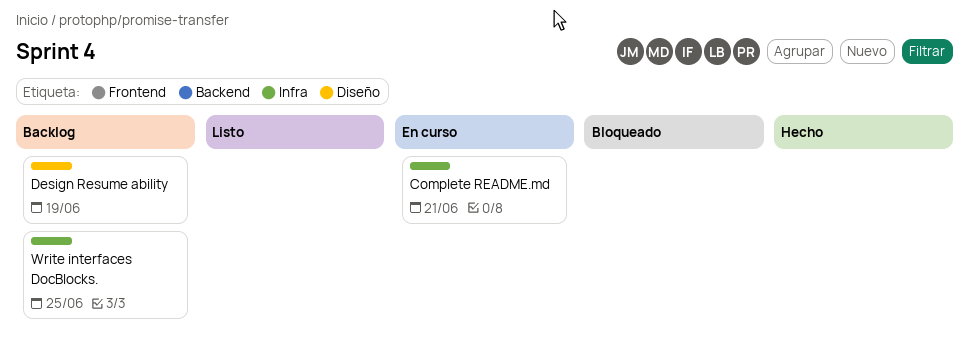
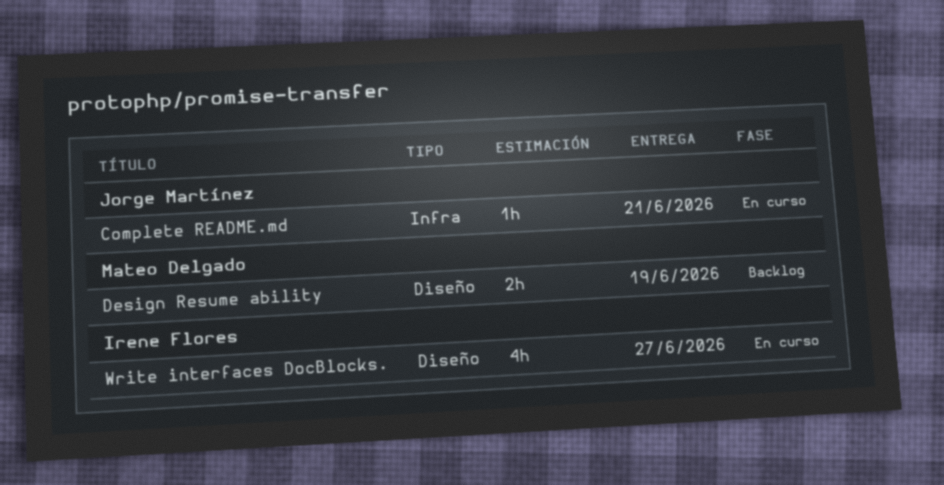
Write interfaces DocBlocks., status: Backlog -> En curso
Write interfaces DocBlocks., label: Infra -> Diseño
Write interfaces DocBlocks., due: Jun 25 -> Jun 27

